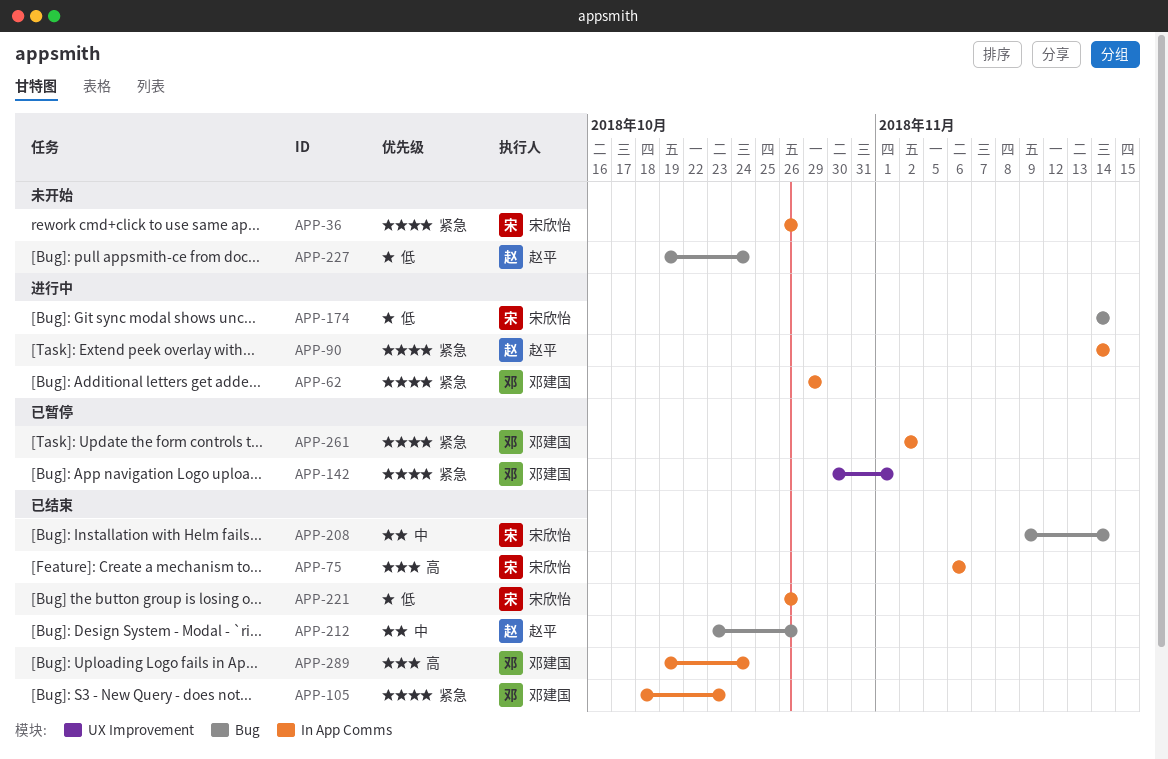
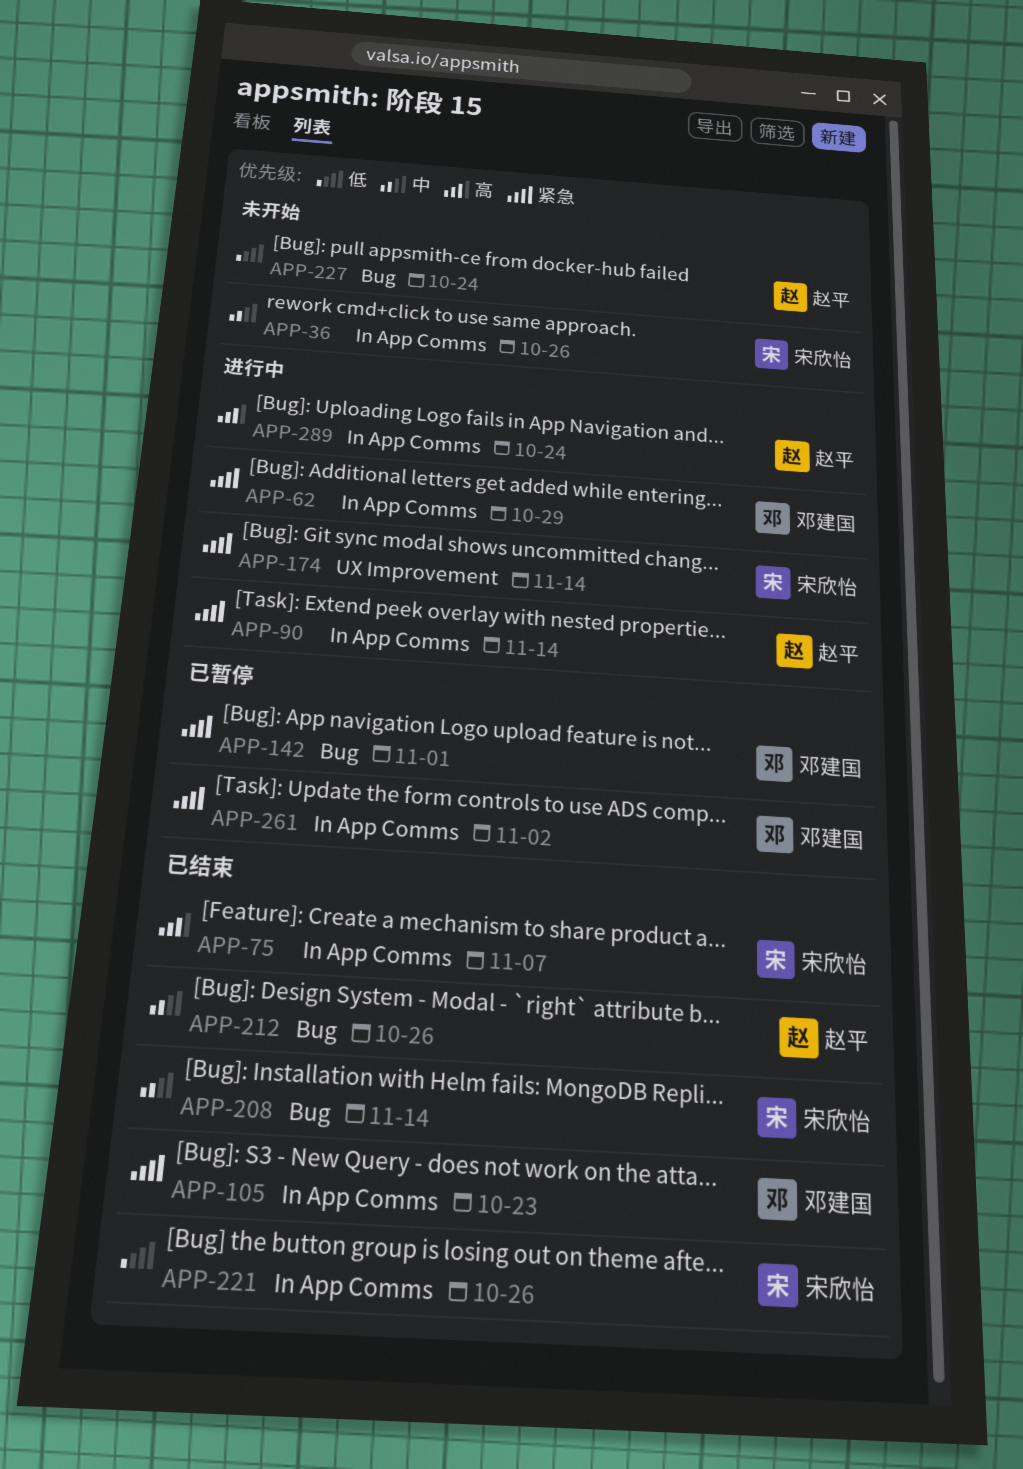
APP-36, priority: 紧急 -> 中
APP-75, due: Nov 6 -> Nov 7
APP-142, label: UX Improvement -> Bug
APP-174, priority: 低 -> 紧急
APP-174, label: Bug -> UX Improvement
APP-289, status: 已结束 -> 进行中
APP-289, owner: 邓建国 -> 赵平

